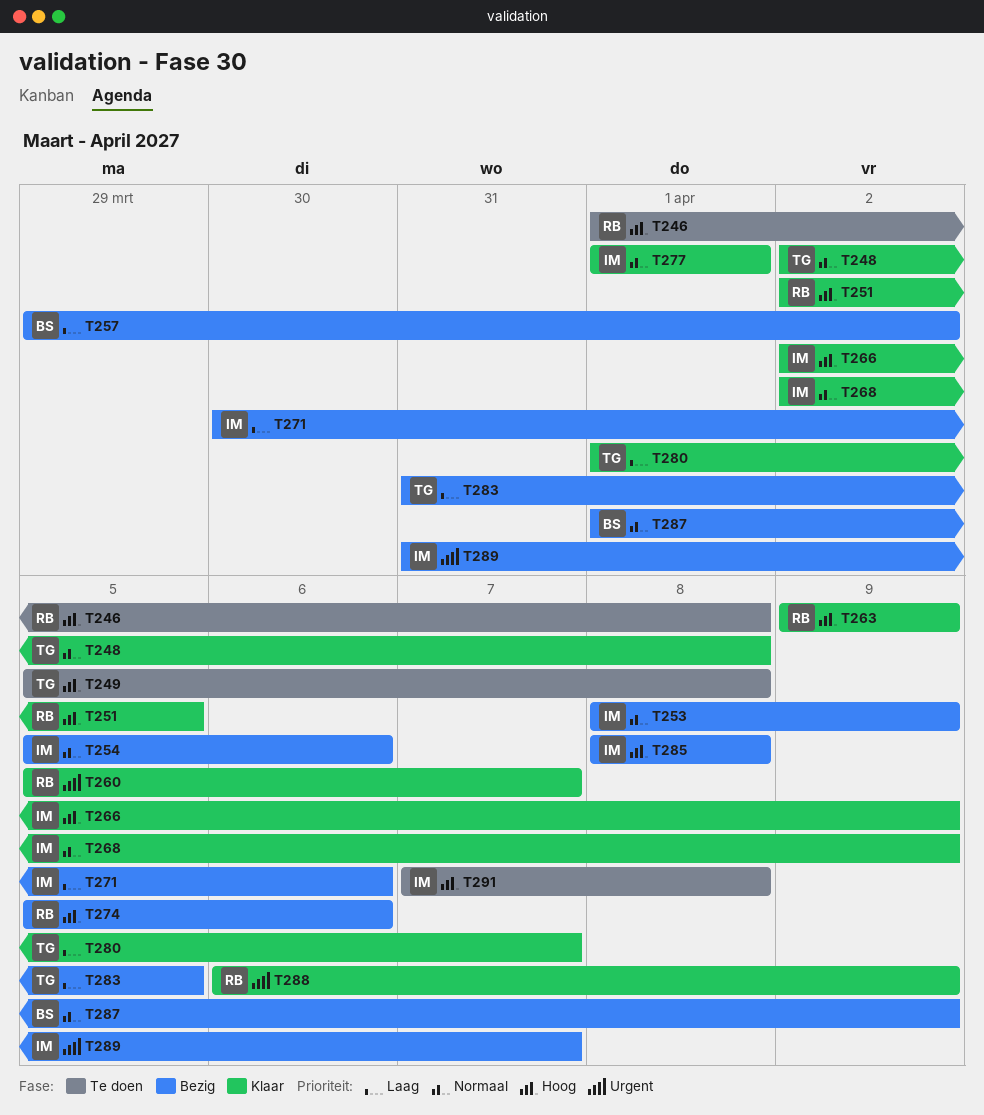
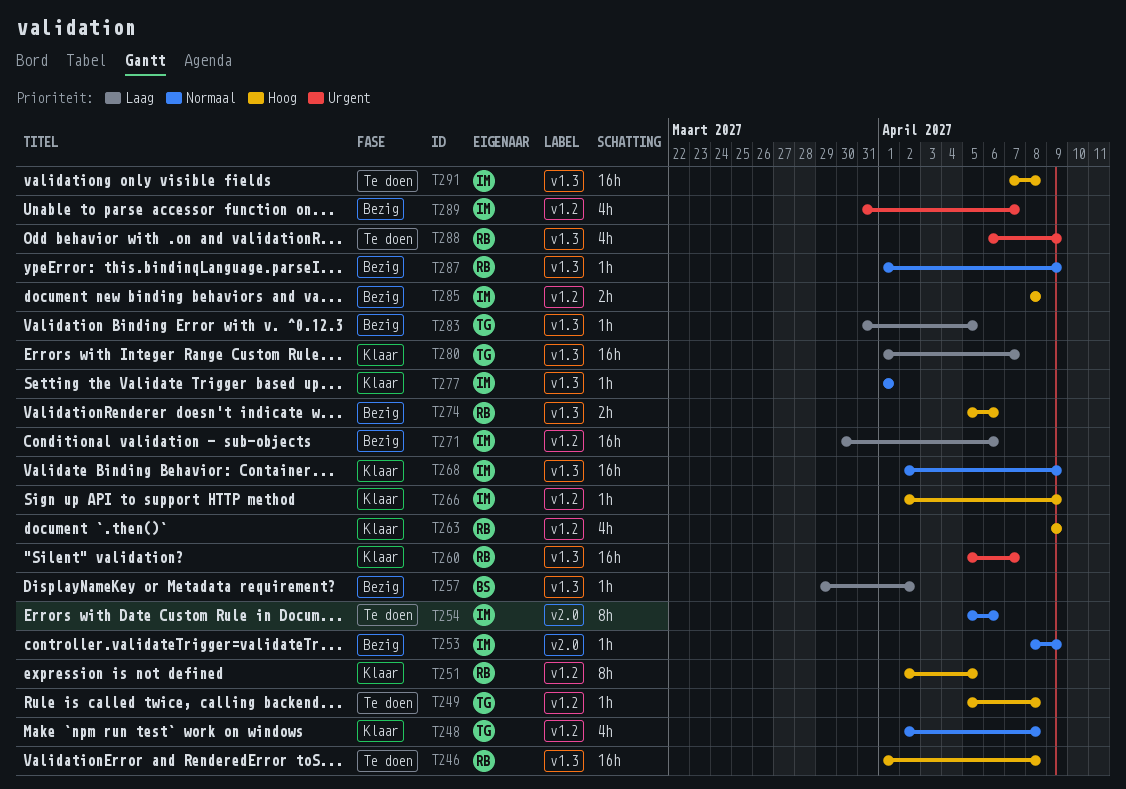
T254, status: Bezig -> Te doen
T287, owner: BS -> RB
T288, status: Klaar -> Te doen

